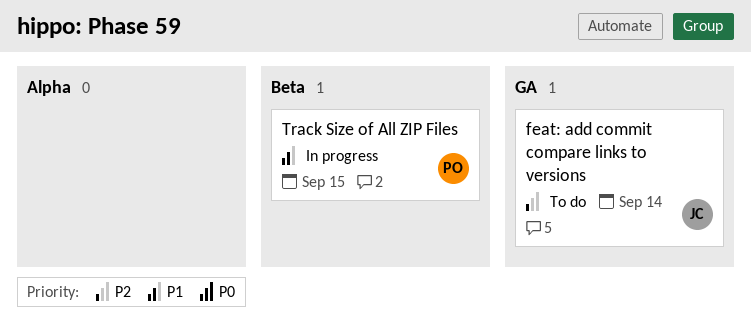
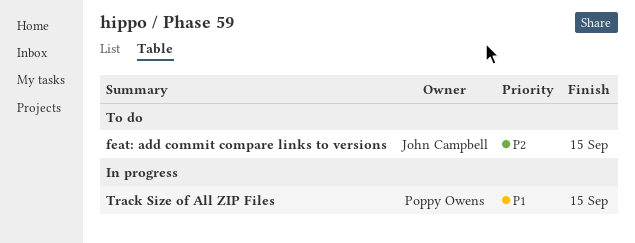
feat: add commit compare links to versions, due: Sep 14 -> Sep 15

